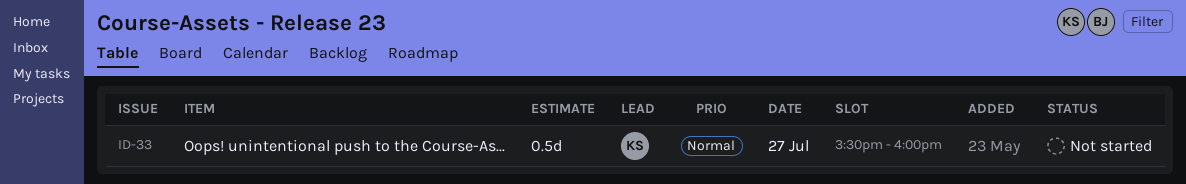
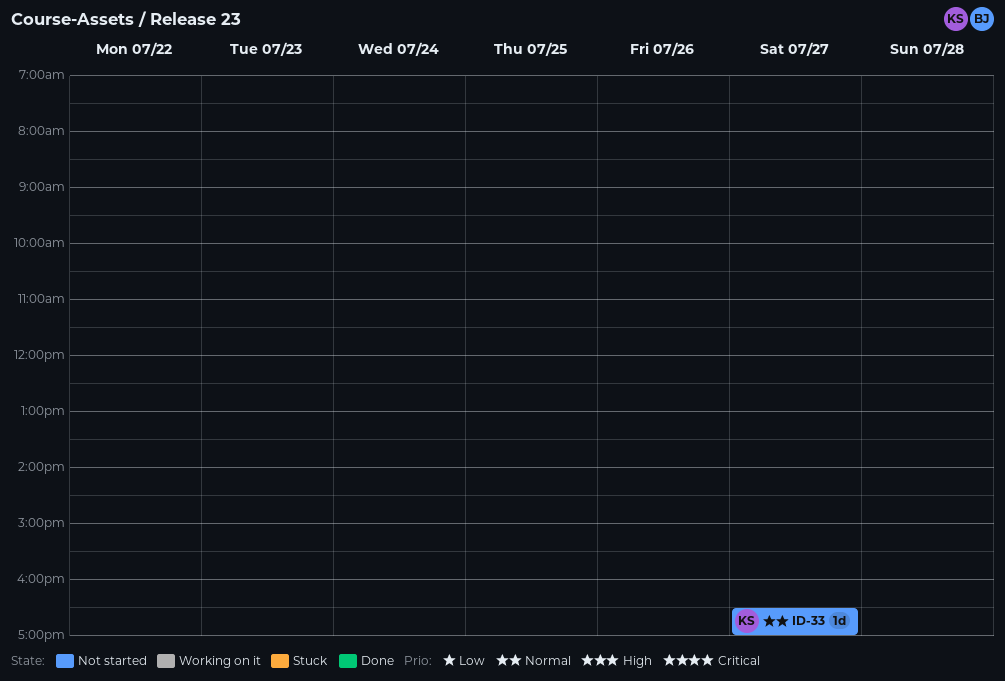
ID-33, estimate: 0.5d -> 1d
ID-33, begins: 15:30 -> 16:30
ID-33, ends: 16:00 -> 17:00

